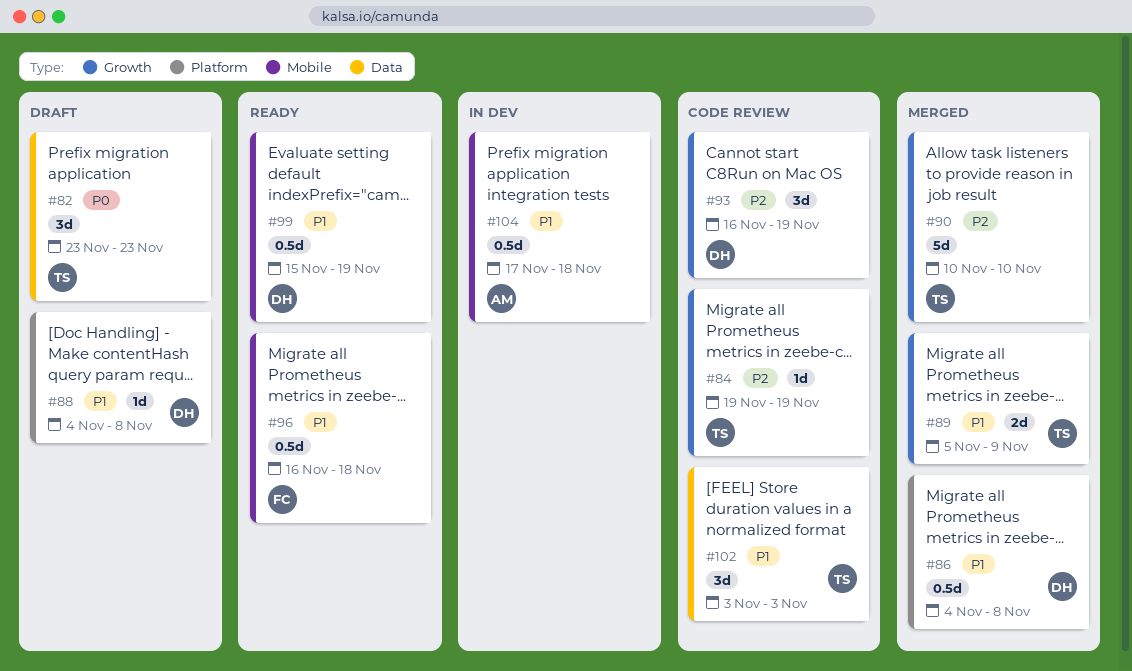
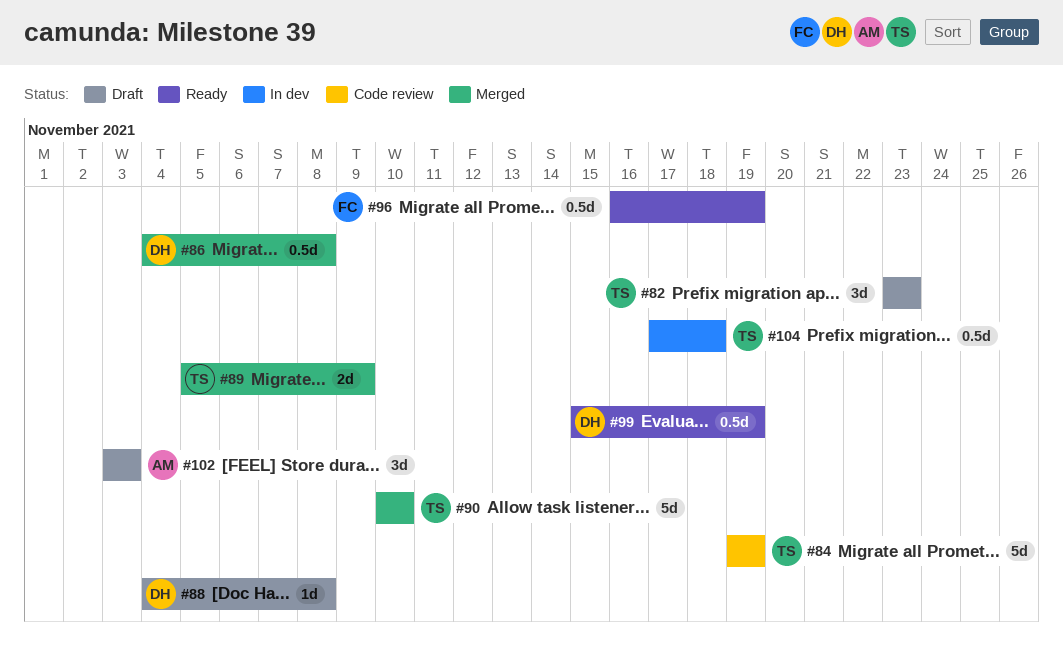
#84, estimate: 1d -> 5d
#93: present -> none
#96, due: Nov 18 -> Nov 19
#102, status: Code review -> Draft
#102, owner: TS -> AM
#104, owner: AM -> TS

